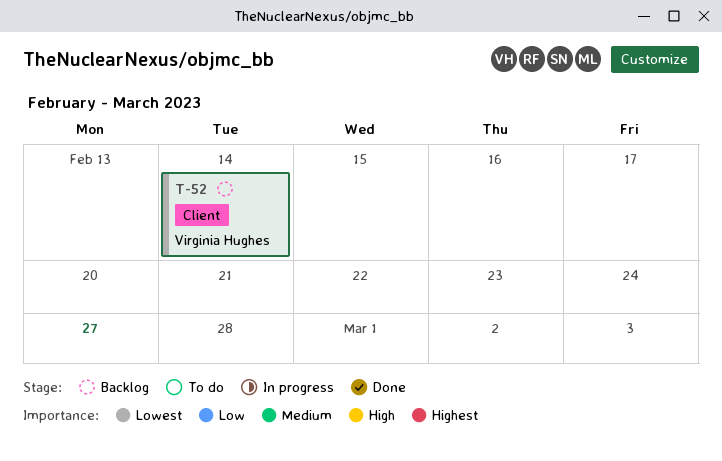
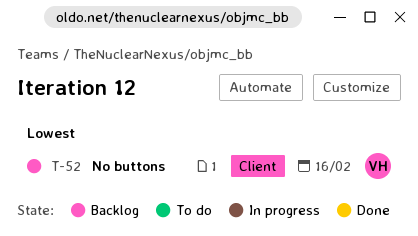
T-52, due: Feb 14 -> Feb 16

